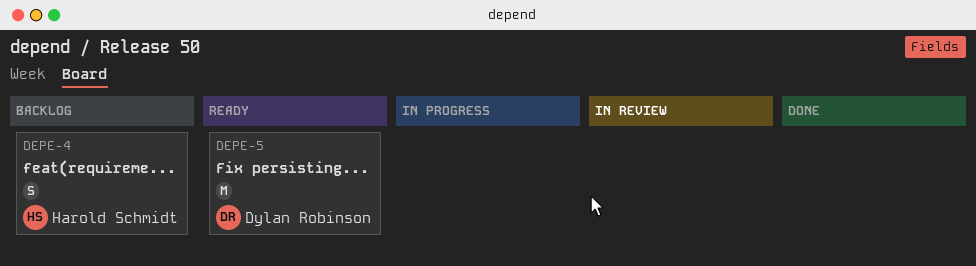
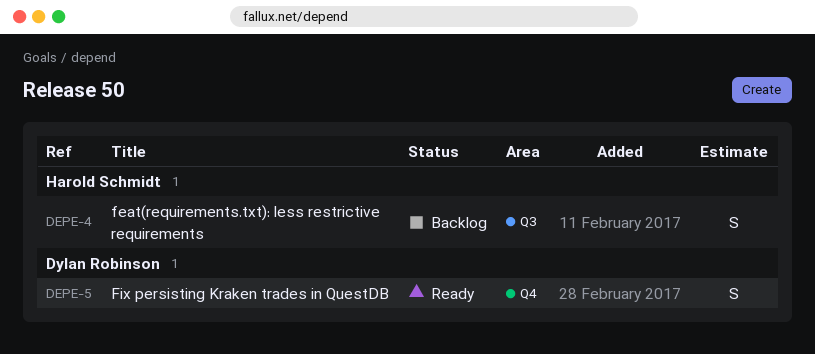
DEPE-5, estimate: M -> S

